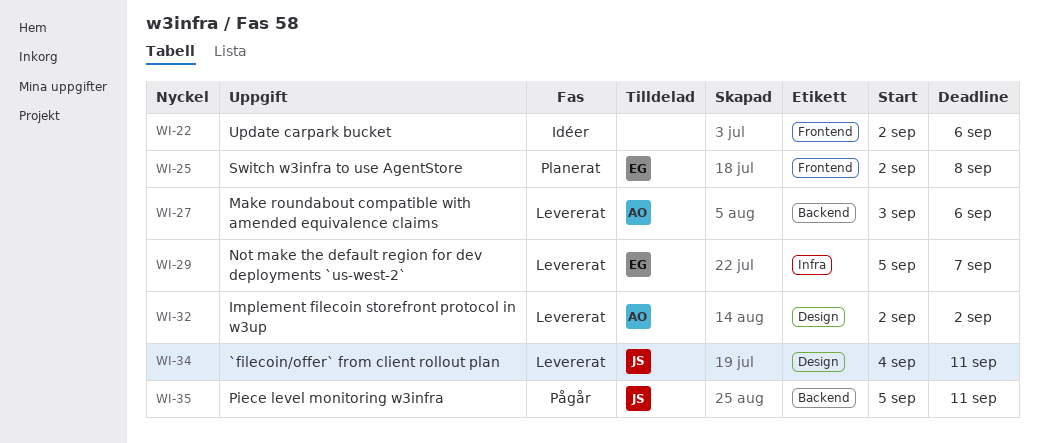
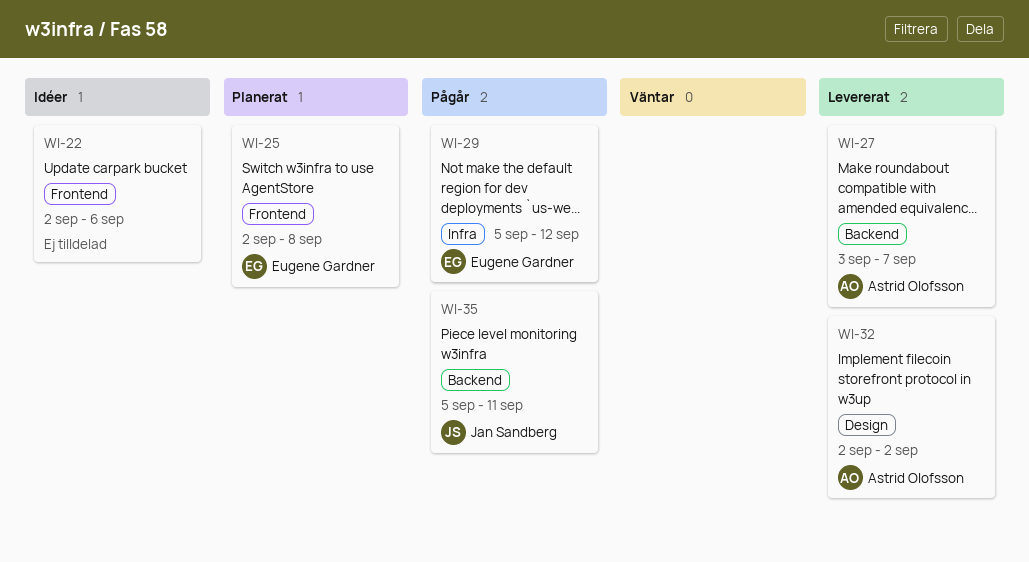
WI-27, due: Sep 6 -> Sep 7
WI-29, status: Levererat -> Pågår
WI-29, due: Sep 7 -> Sep 12
WI-34: present -> none

